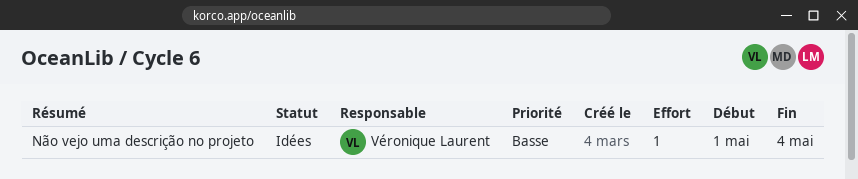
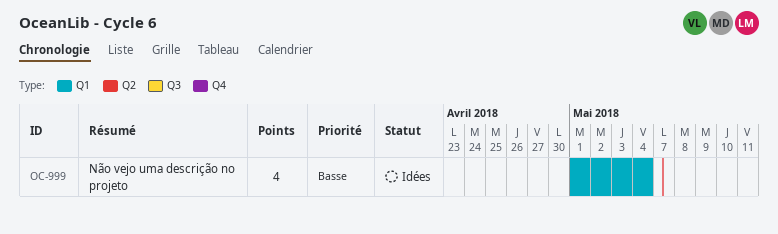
Não vejo uma descrição no projeto, estimate: 1 -> 4

